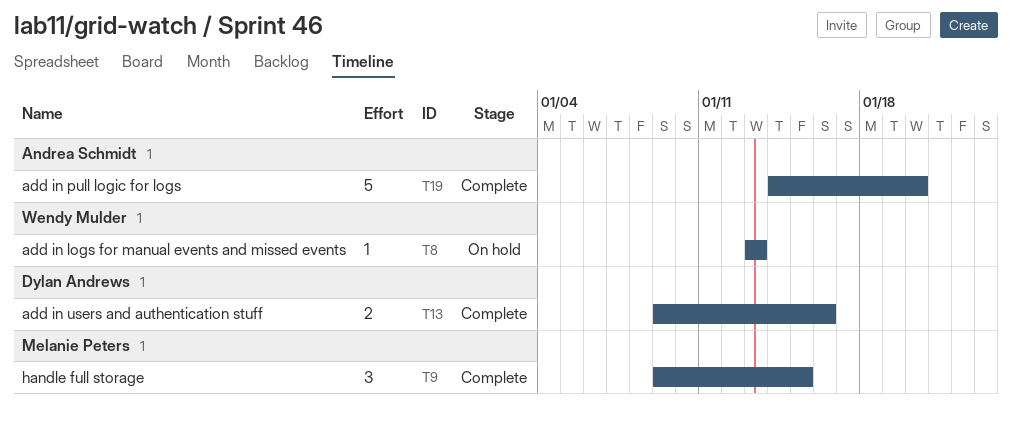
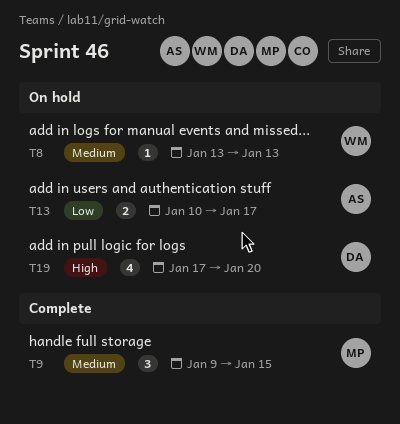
T13, status: Complete -> On hold
T13, owner: Dylan Andrews -> Andrea Schmidt
T13, start: Jan 9 -> Jan 10
T13, due: Jan 16 -> Jan 17
T19, status: Complete -> On hold
T19, owner: Andrea Schmidt -> Dylan Andrews
T19, estimate: 5 -> 4
T19, start: Jan 14 -> Jan 17

